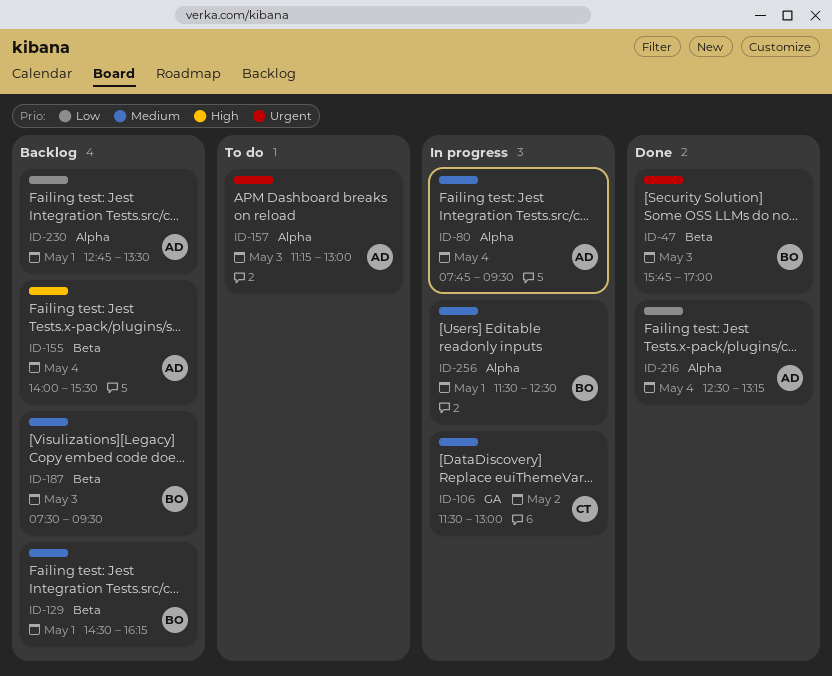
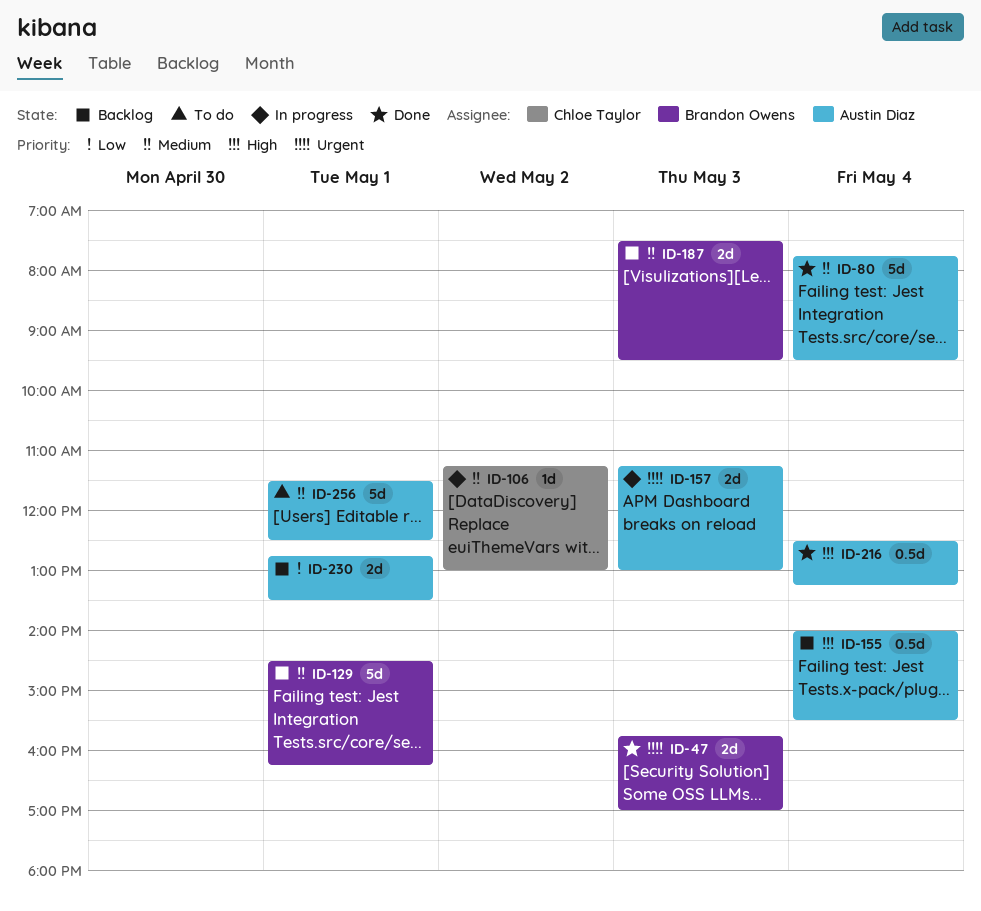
ID-80, status: In progress -> Done
ID-106, begins: 11:30 -> 11:15
ID-157, status: To do -> In progress
ID-216, priority: Low -> High
ID-256, status: In progress -> To do
ID-256, owner: Brandon Owens -> Austin Diaz

